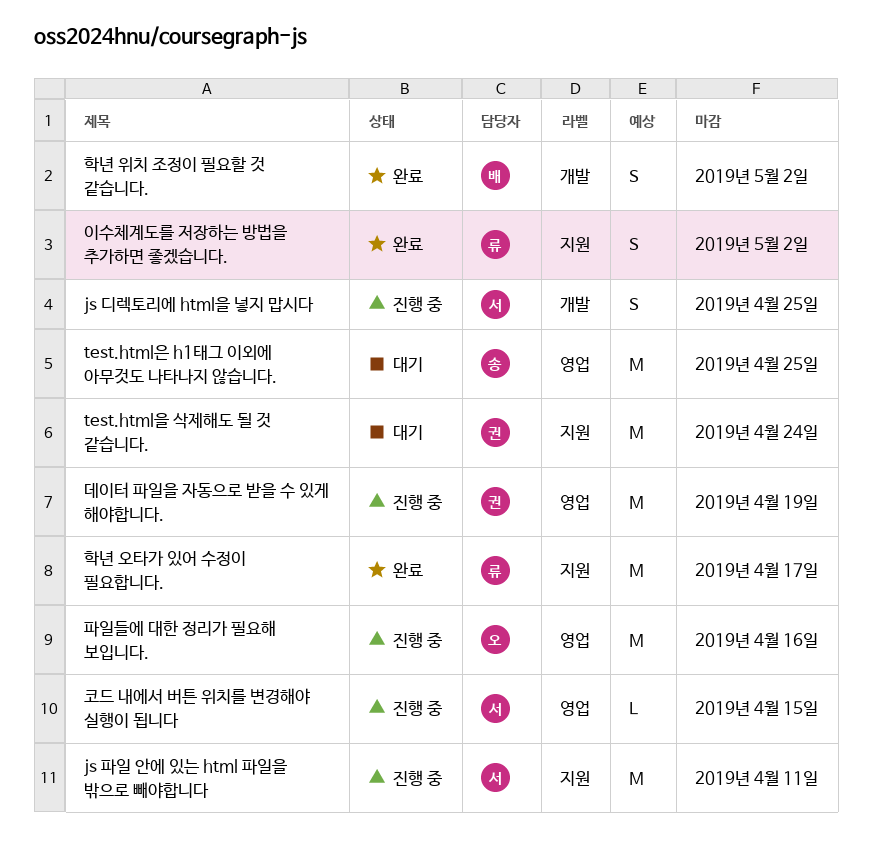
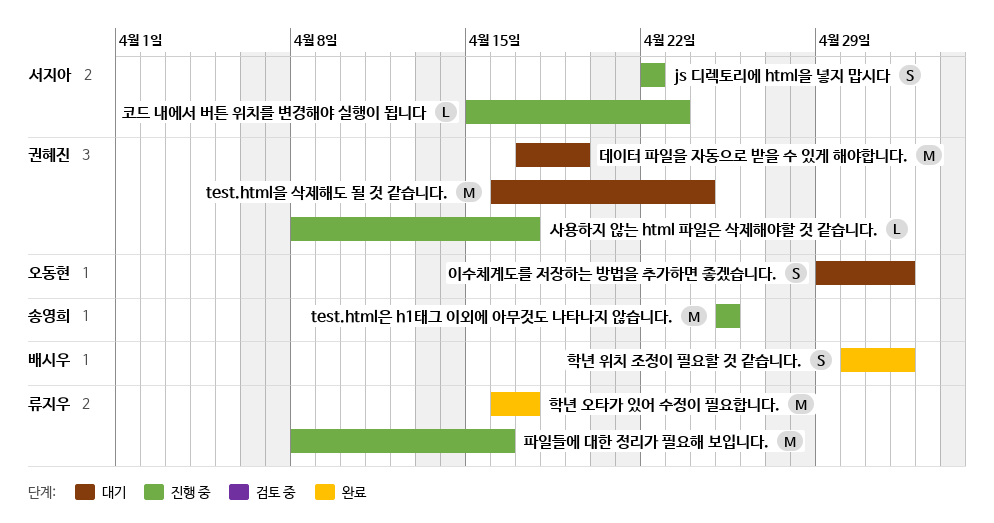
js 디렉토리에 html을 넣지 맙시다, due: Apr 25 -> Apr 22
js 파일 안에 있는 html 파일을 밖으로 빼야합니다: present -> none
test.html은 h1태그 이외에 아무것도 나타나지 않습니다., status: 대기 -> 진행 중
데이터 파일을 자동으로 받을 수 있게 해야합니다., status: 진행 중 -> 대기
사용하지 않는 html 파일은 삭제해야할 것 같습니다.: none -> present
이수체계도를 저장하는 방법을 추가하면 좋겠습니다., status: 완료 -> 대기
이수체계도를 저장하는 방법을 추가하면 좋겠습니다., owner: 류지우 -> 오동현
코드 내에서 버튼 위치를 변경해야 실행이 됩니다, due: Apr 15 -> Apr 23
파일들에 대한 정리가 필요해 보입니다., owner: 오동현 -> 류지우

